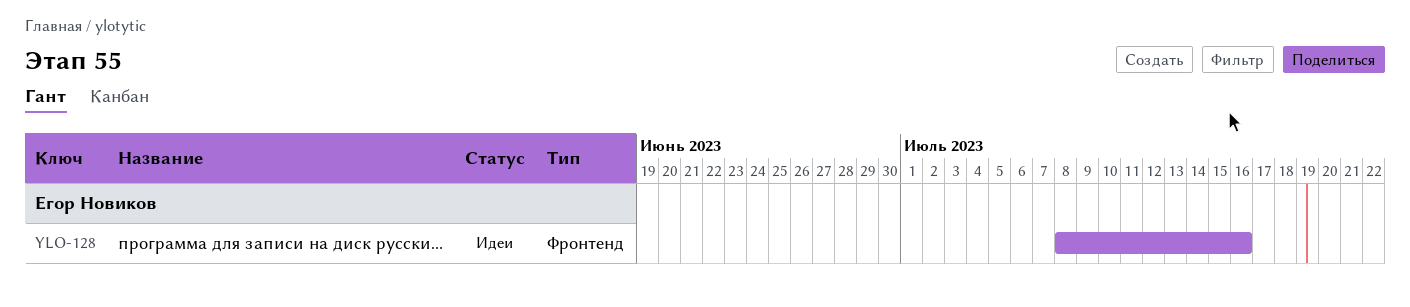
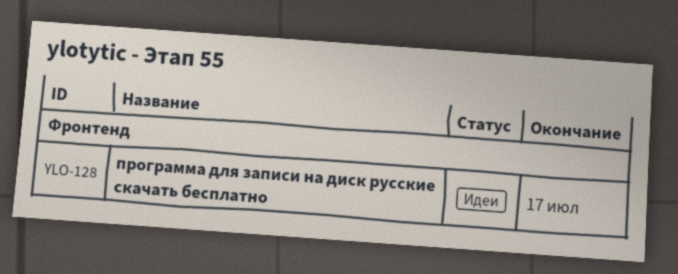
YLO-128, due: Jul 16 -> Jul 17

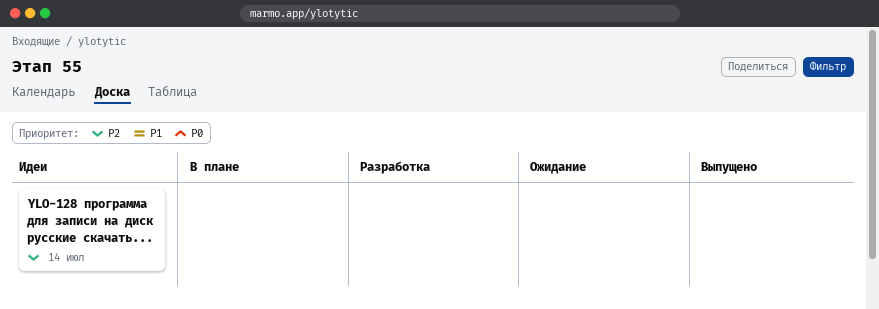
YLO-128, due: Jul 17 -> Jul 14

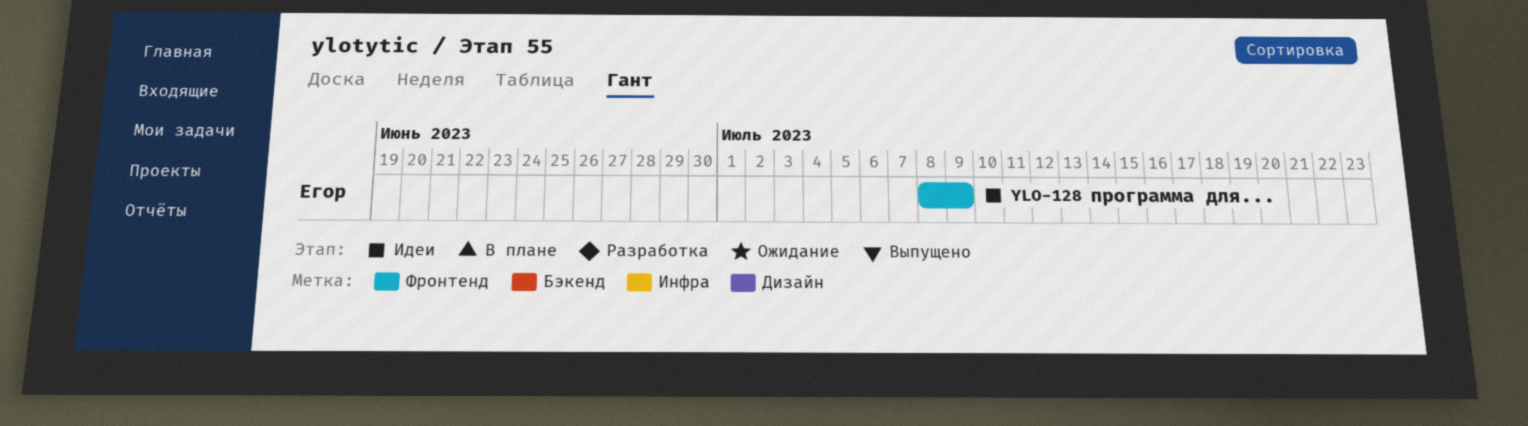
YLO-128, due: Jul 14 -> Jul 9

